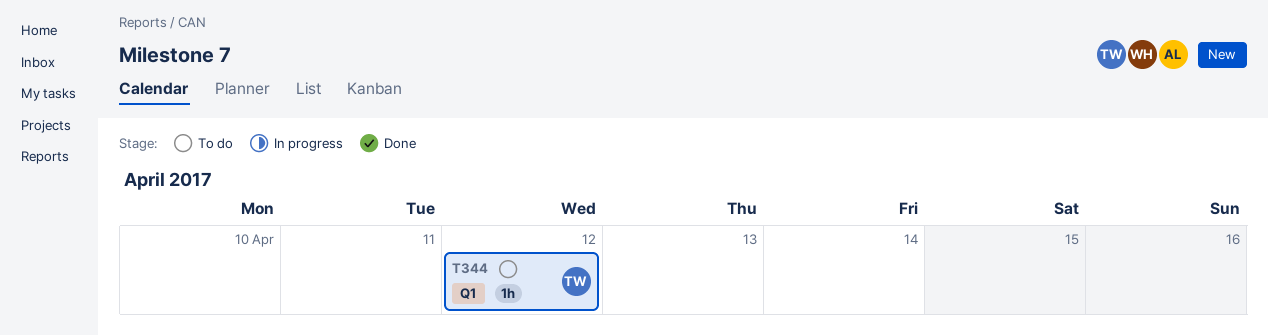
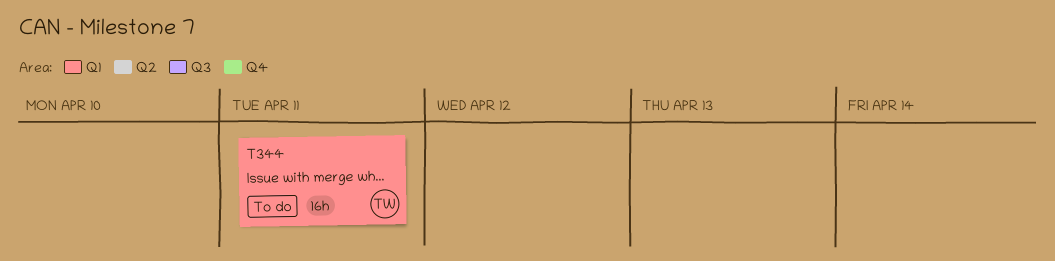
T344, estimate: 1h -> 16h
T344, due: Apr 12 -> Apr 11

